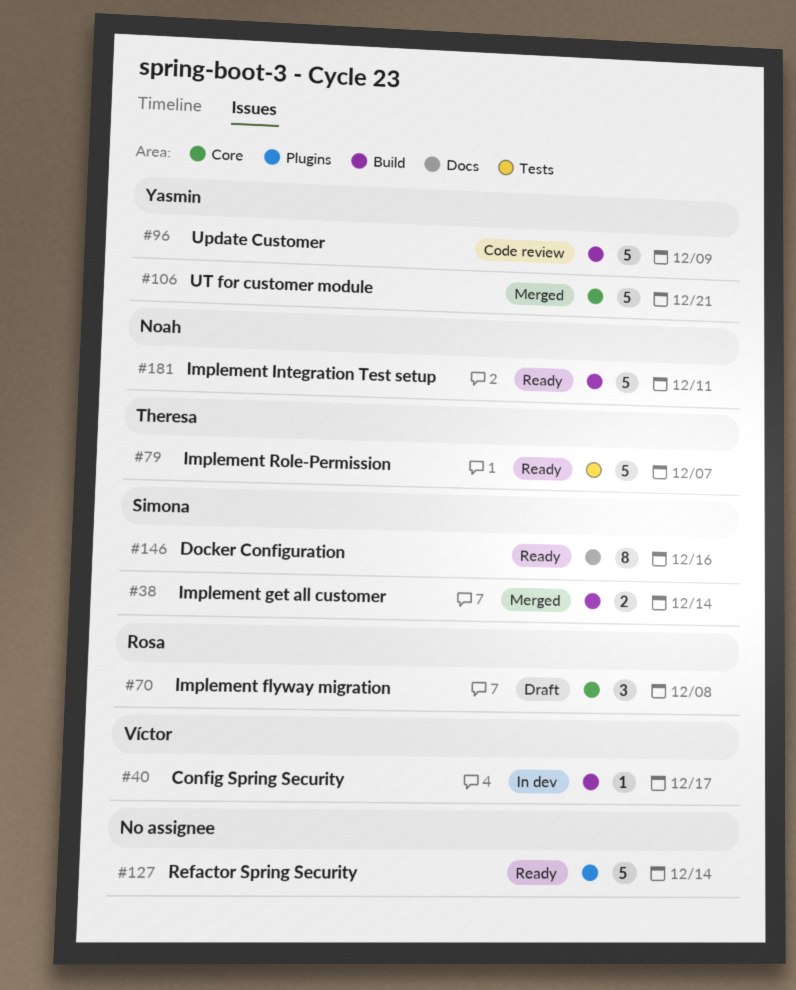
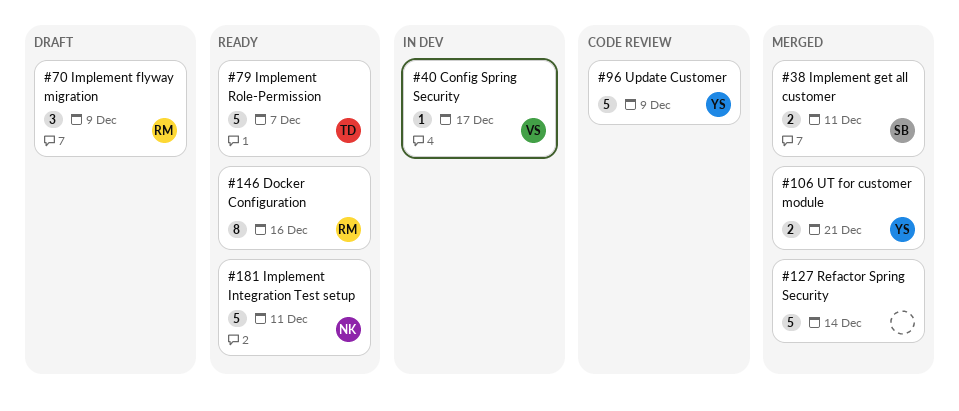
#38, due: Dec 14 -> Dec 11
#70, due: Dec 8 -> Dec 9
#106, estimate: 5 -> 2
#127, status: Ready -> Merged
#146, owner: Simona -> Rosa

